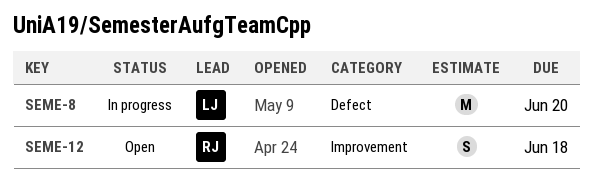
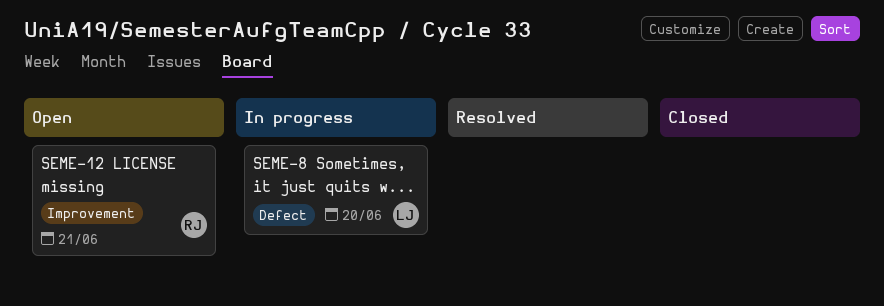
SEME-12, due: Jun 18 -> Jun 21

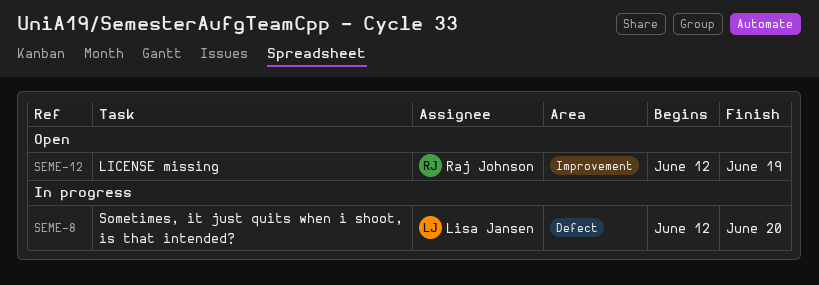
SEME-12, due: Jun 21 -> Jun 19

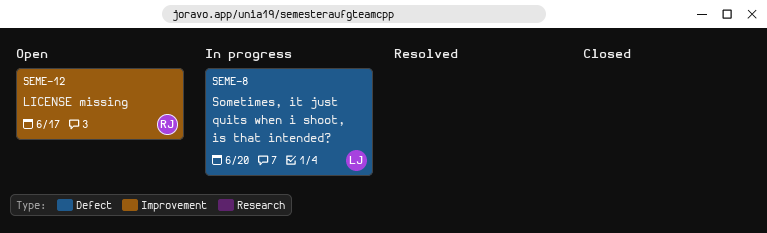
SEME-12, due: Jun 19 -> Jun 17

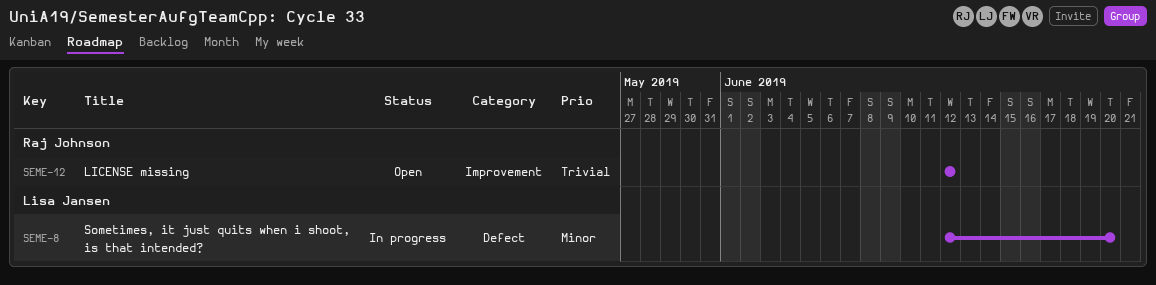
SEME-12, due: Jun 17 -> Jun 12

